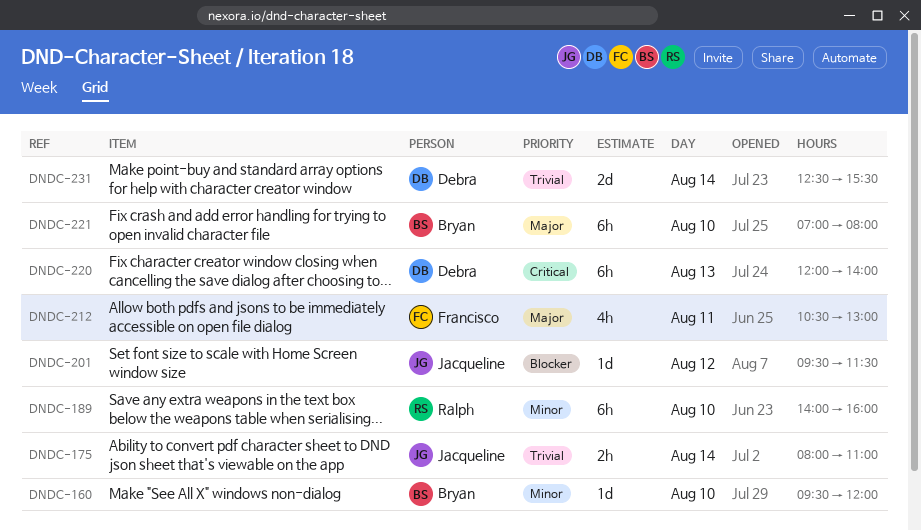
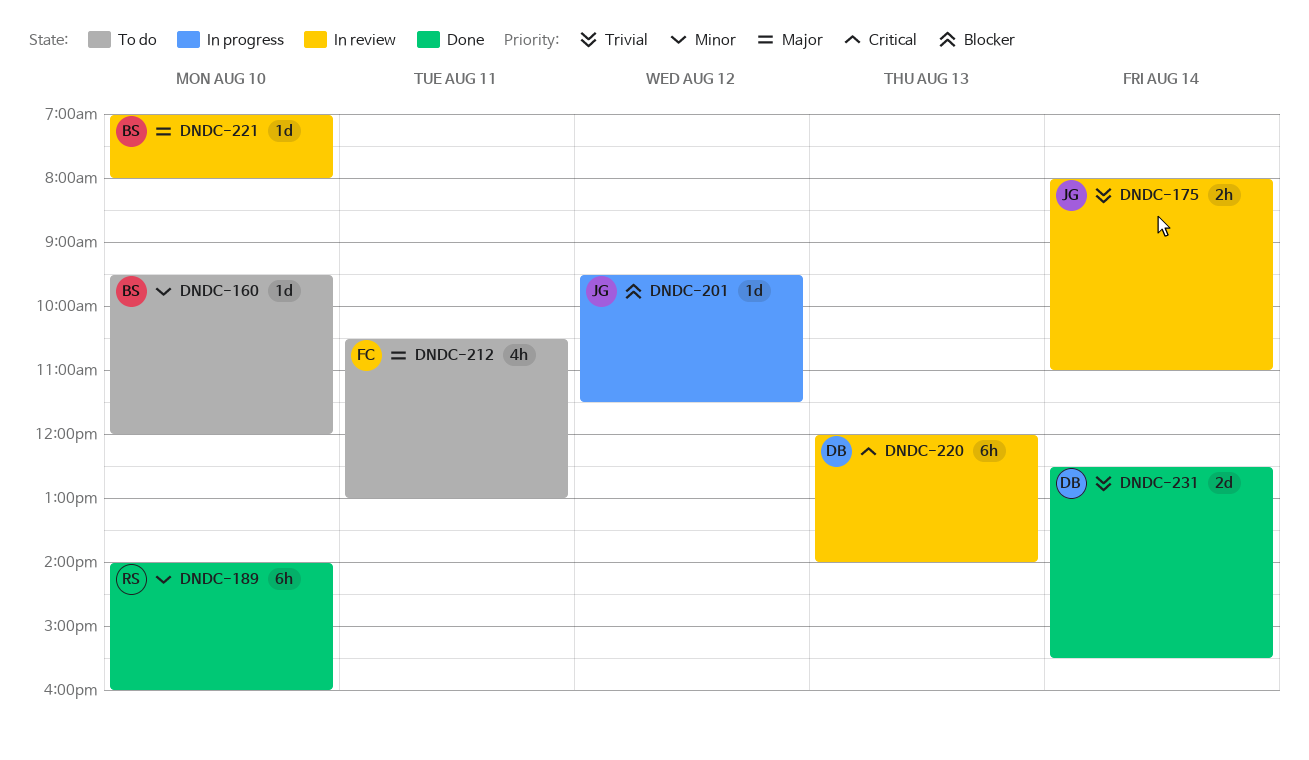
DNDC-221, estimate: 6h -> 1d

